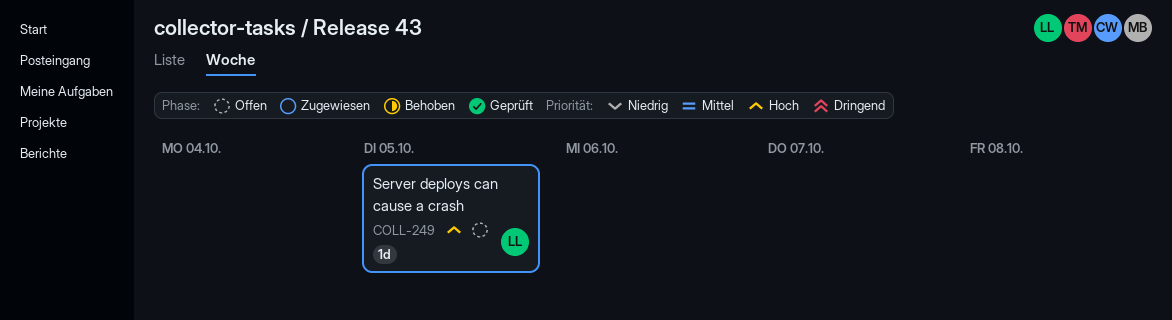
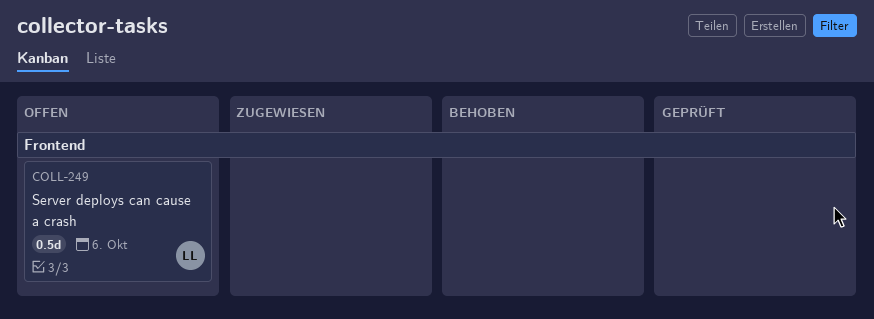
COLL-249, estimate: 1d -> 0.5d
COLL-249, due: Oct 5 -> Oct 6

